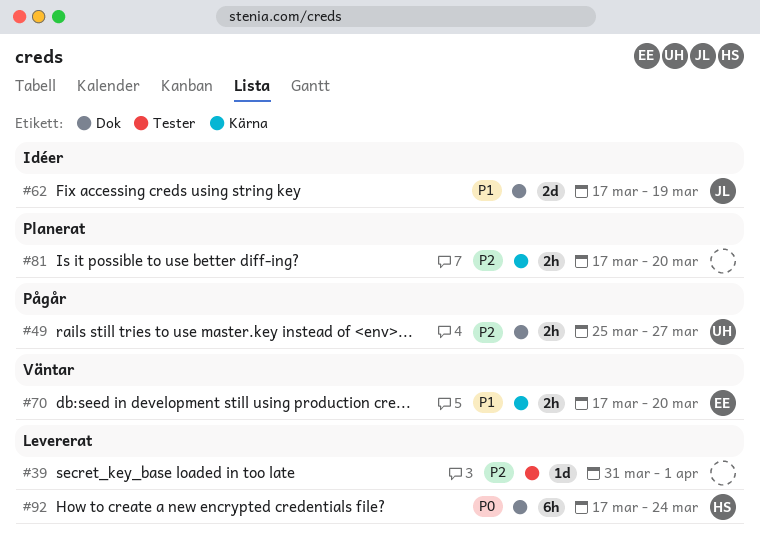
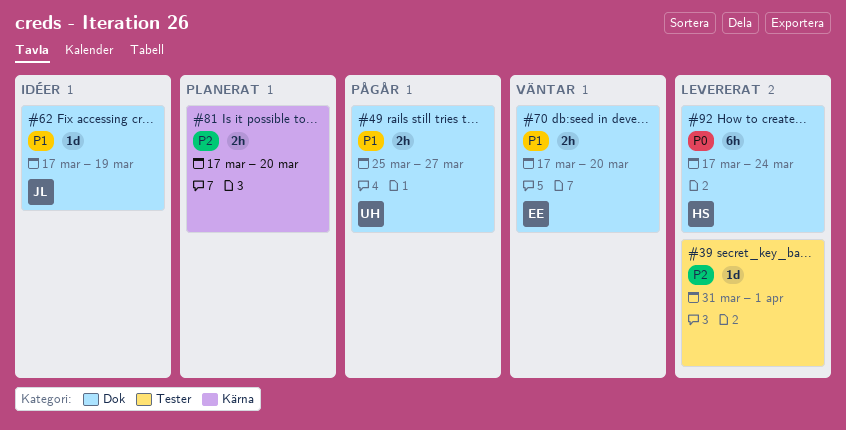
#49, priority: P2 -> P1
#62, estimate: 2d -> 1d
#70, label: Kärna -> Dok

